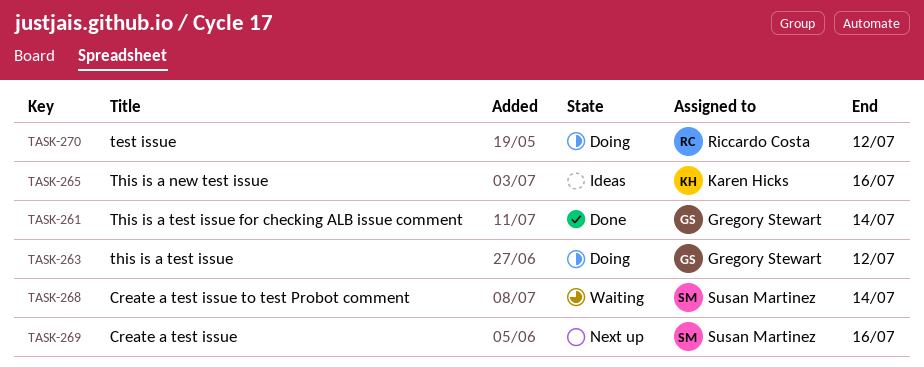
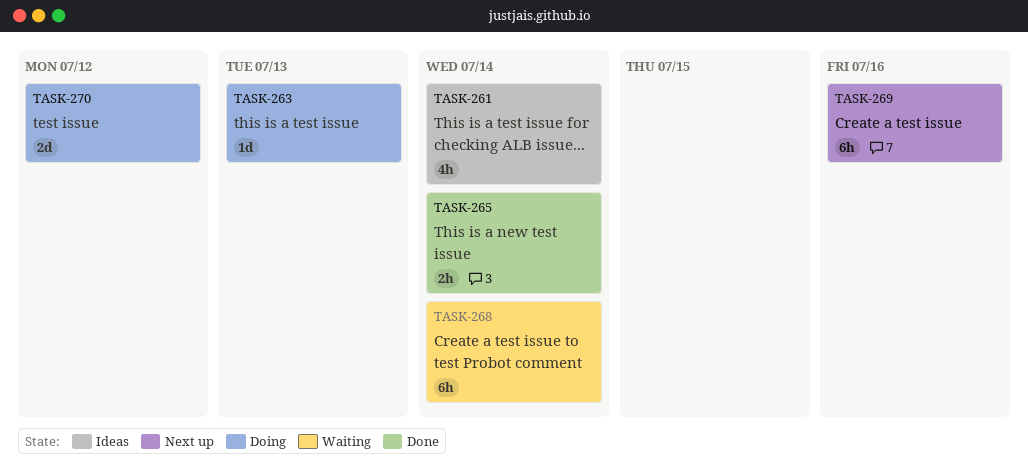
TASK-261, status: Done -> Ideas
TASK-263, due: Jul 12 -> Jul 13
TASK-265, status: Ideas -> Done
TASK-265, due: Jul 16 -> Jul 14

